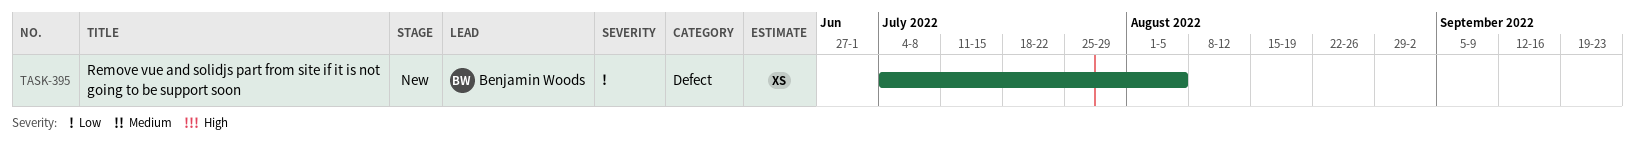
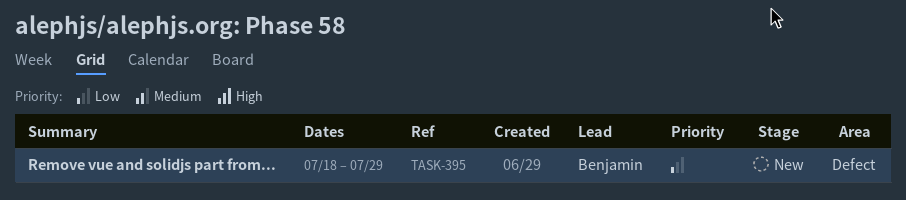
TASK-395, start: Jul 4 -> Jul 18
TASK-395, due: Aug 5 -> Jul 29

